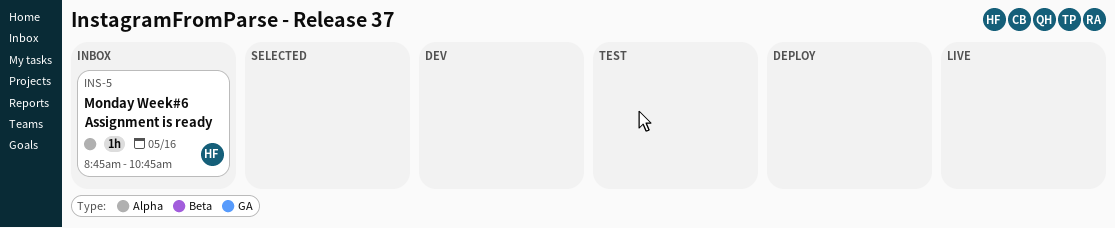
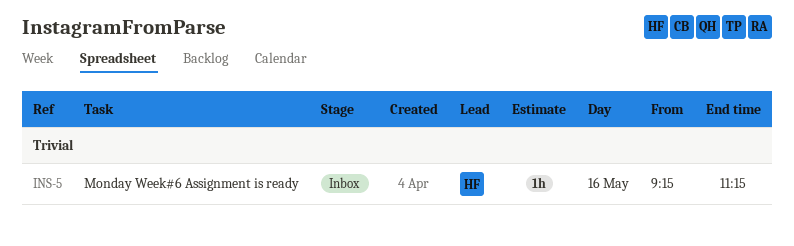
INS-5, begins: 08:45 -> 09:15
INS-5, ends: 10:45 -> 11:15

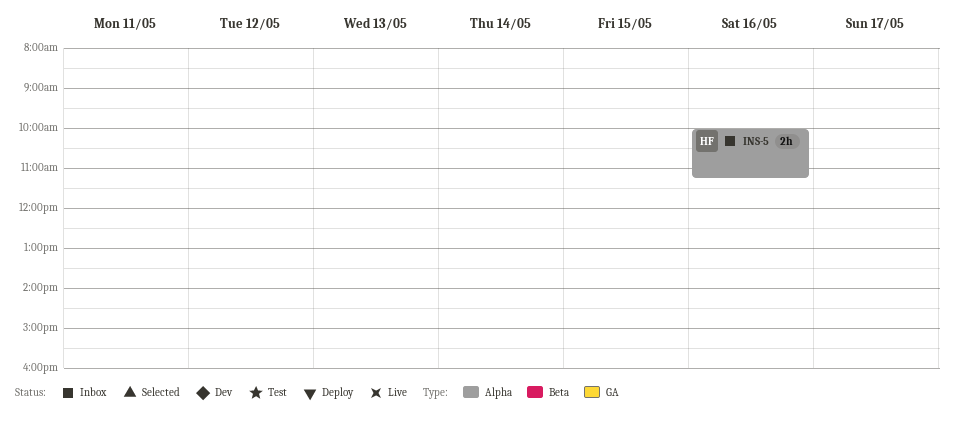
INS-5, estimate: 1h -> 2h
INS-5, begins: 09:15 -> 10:00

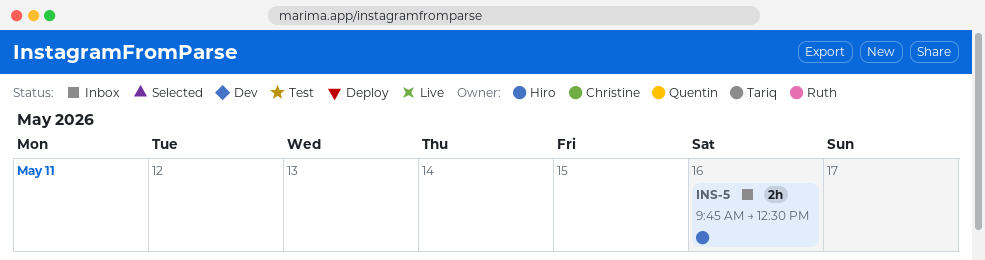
INS-5, begins: 10:00 -> 09:45
INS-5, ends: 11:15 -> 12:30

